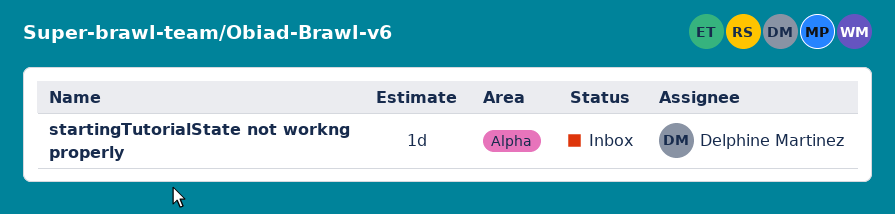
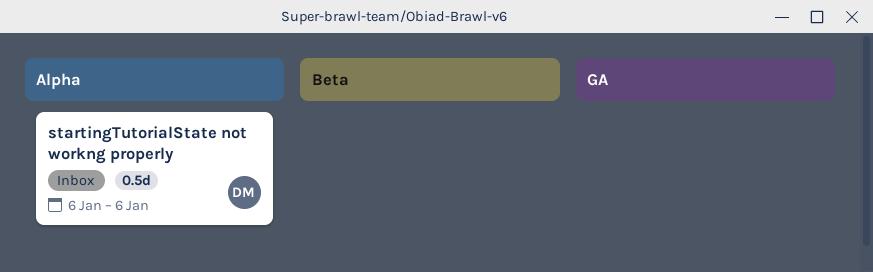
startingTutorialState not workng properly, estimate: 1d -> 0.5d

